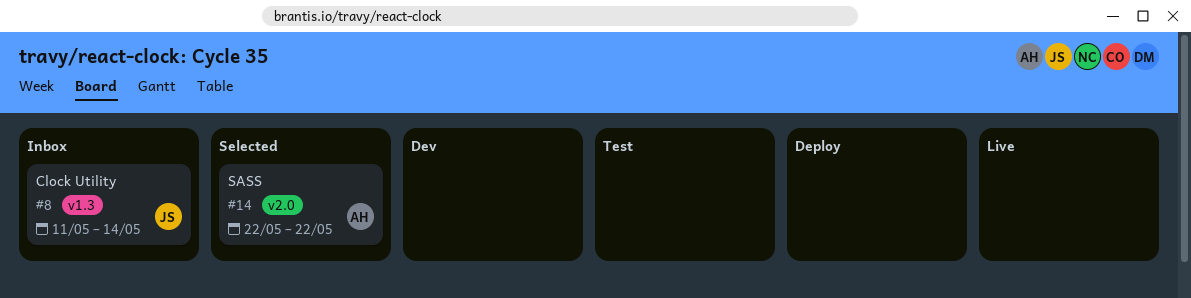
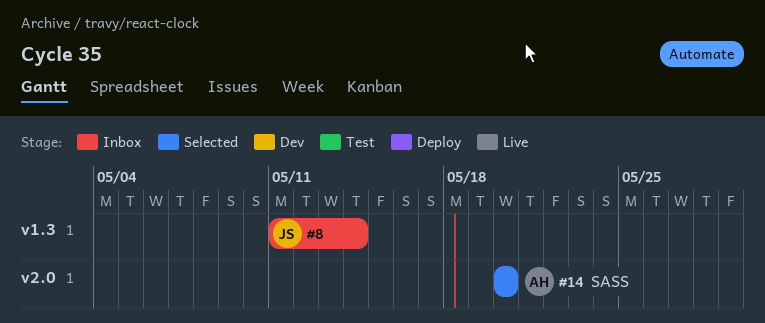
#14, start: May 22 -> May 20
#14, due: May 22 -> May 20

